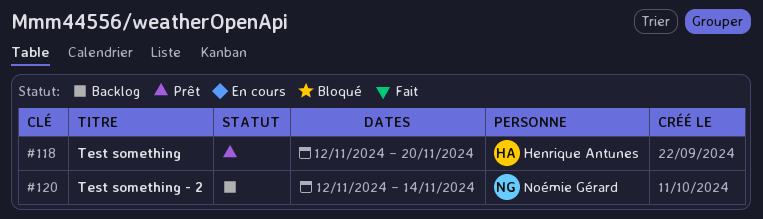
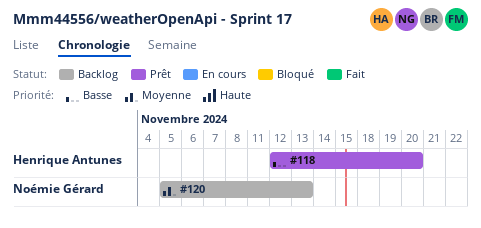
#120, start: Nov 12 -> Nov 5
#120, due: Nov 14 -> Nov 13

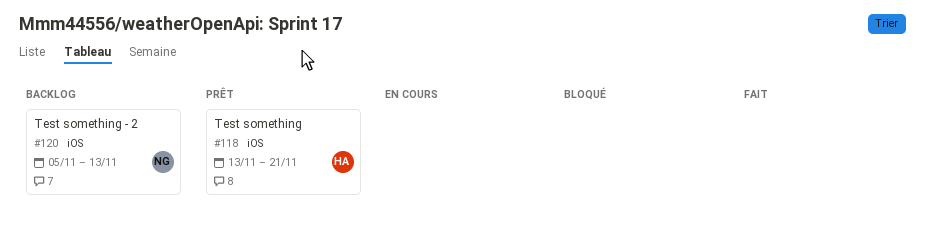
#118, start: Nov 12 -> Nov 13
#118, due: Nov 20 -> Nov 21

